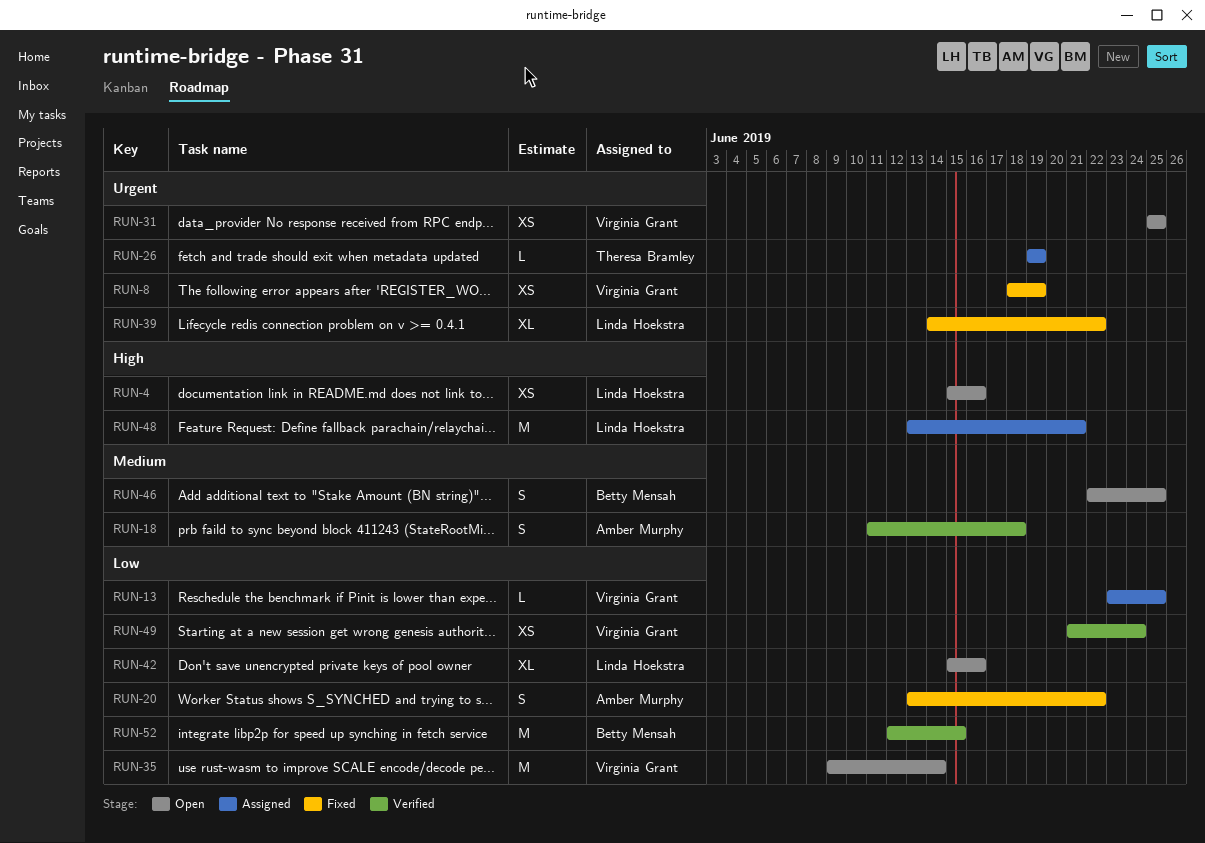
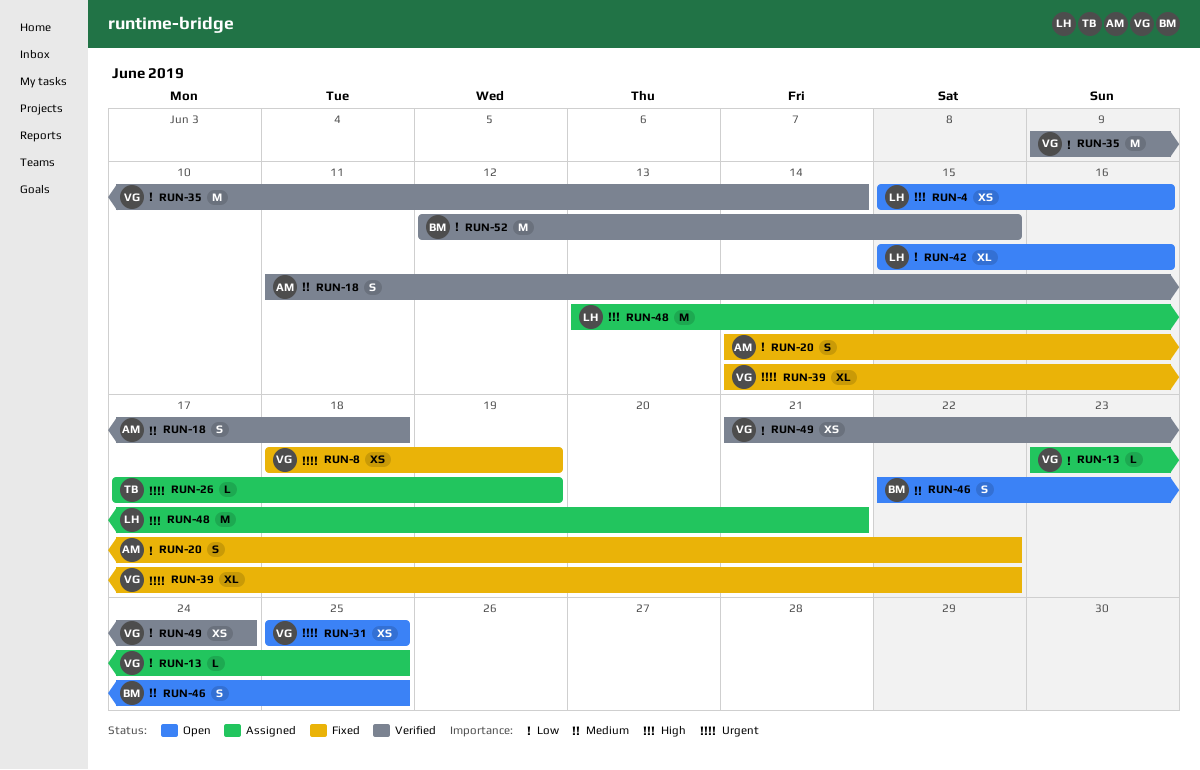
RUN-20, start: Jun 13 -> Jun 14
RUN-26, start: Jun 19 -> Jun 17
RUN-35, status: Open -> Verified
RUN-39, owner: Linda Hoekstra -> Virginia Grant

